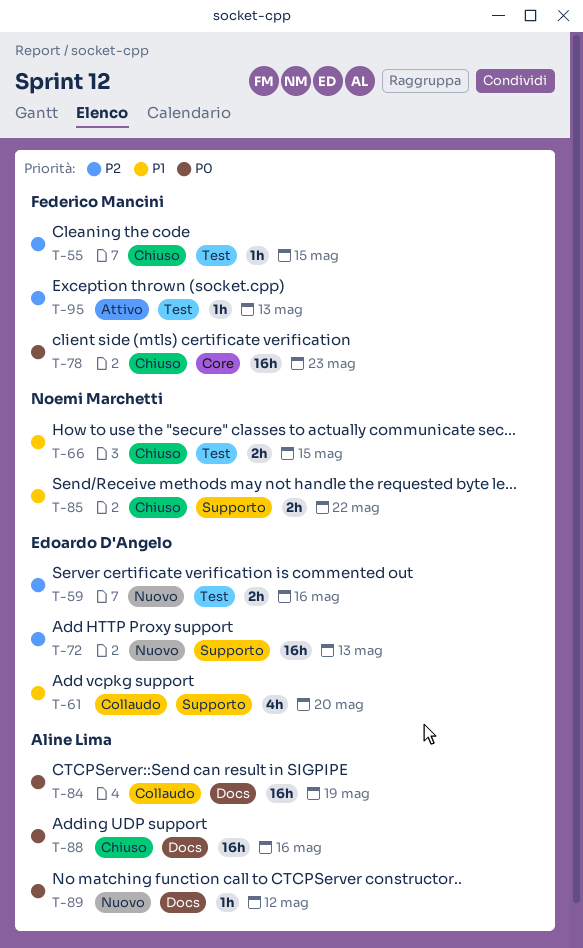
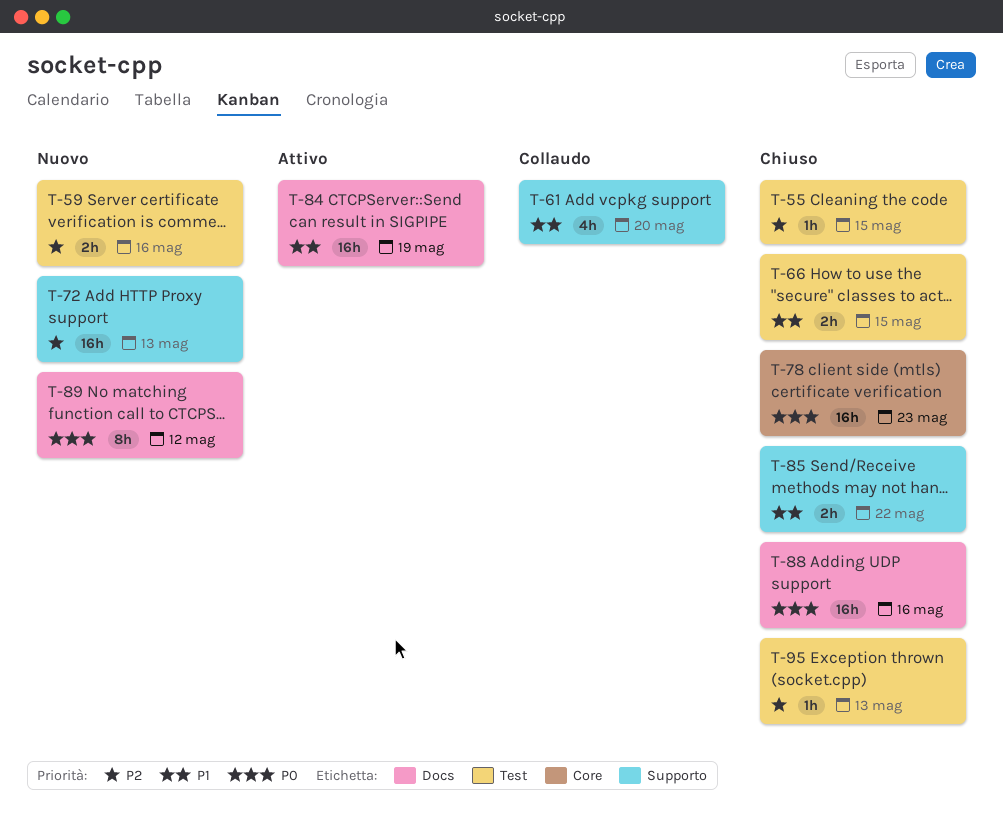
T-84, status: Collaudo -> Attivo
T-84, priority: P0 -> P1
T-89, estimate: 1h -> 8h
T-95, status: Attivo -> Chiuso

